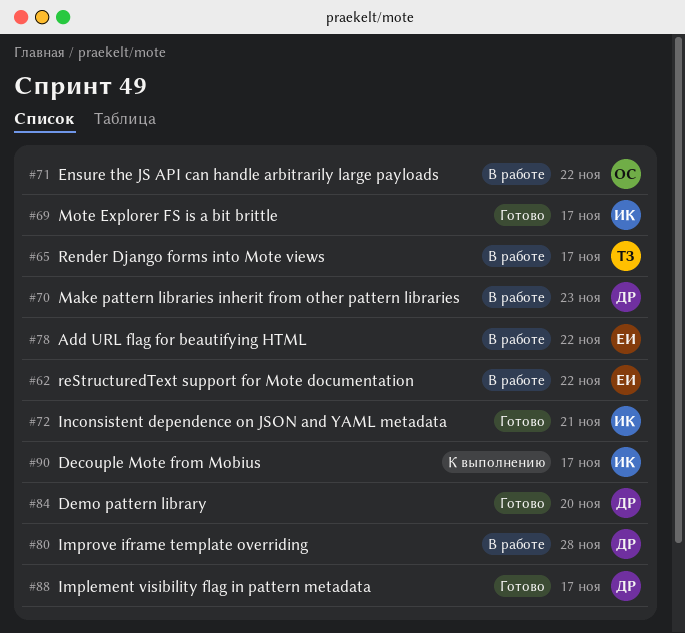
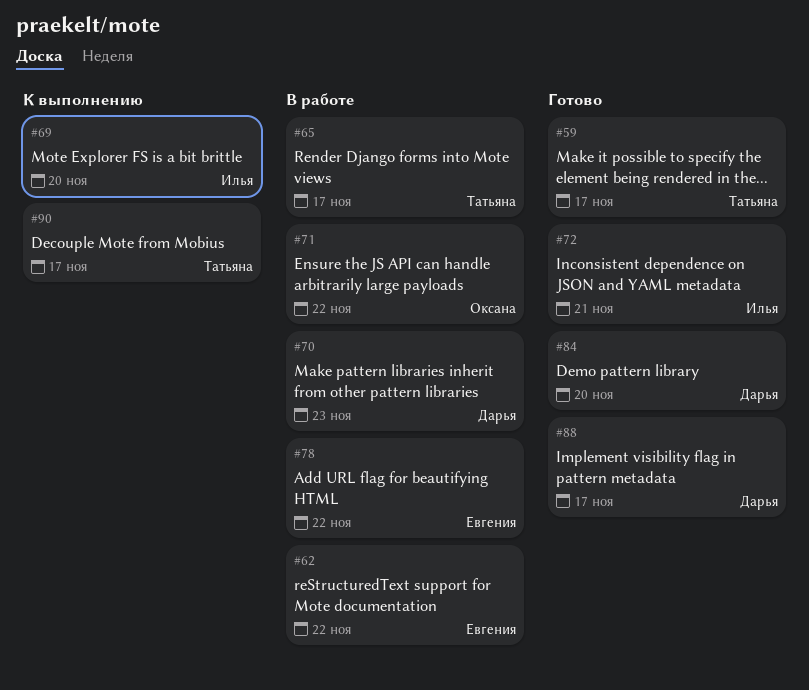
#59: none -> present
#69, status: Готово -> К выполнению
#69, due: Nov 17 -> Nov 20
#80: present -> none
#90, owner: Илья -> Татьяна

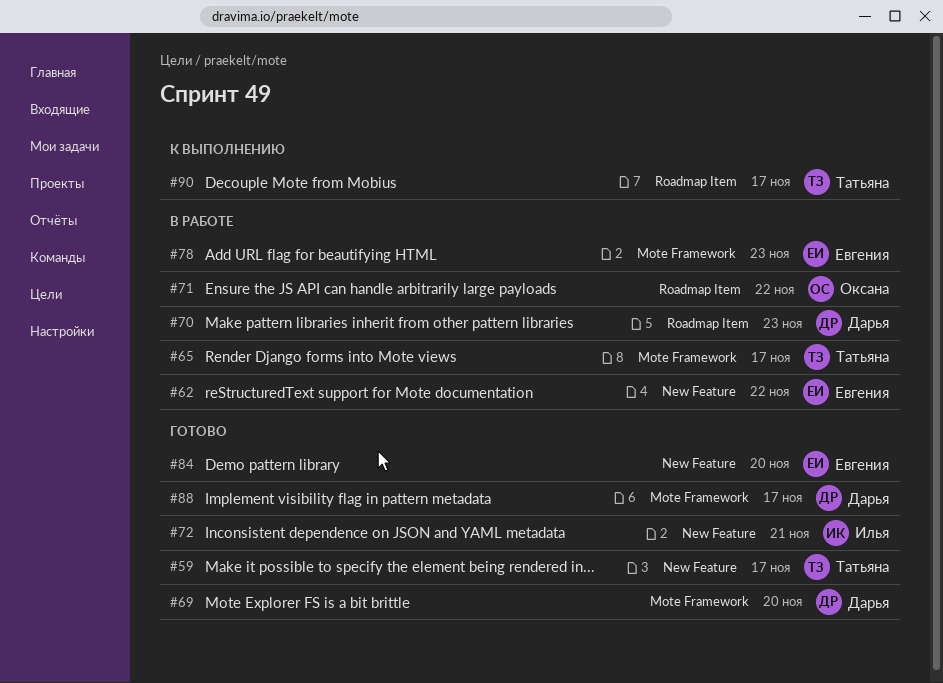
#69, status: К выполнению -> Готово
#69, owner: Илья -> Дарья
#78, due: Nov 22 -> Nov 23
#84, owner: Дарья -> Евгения

